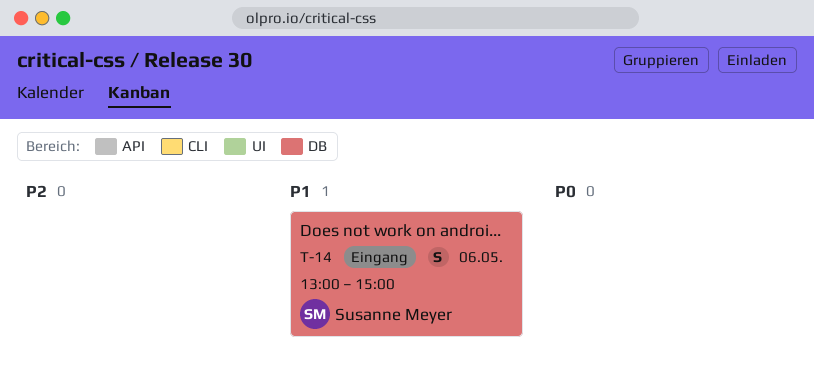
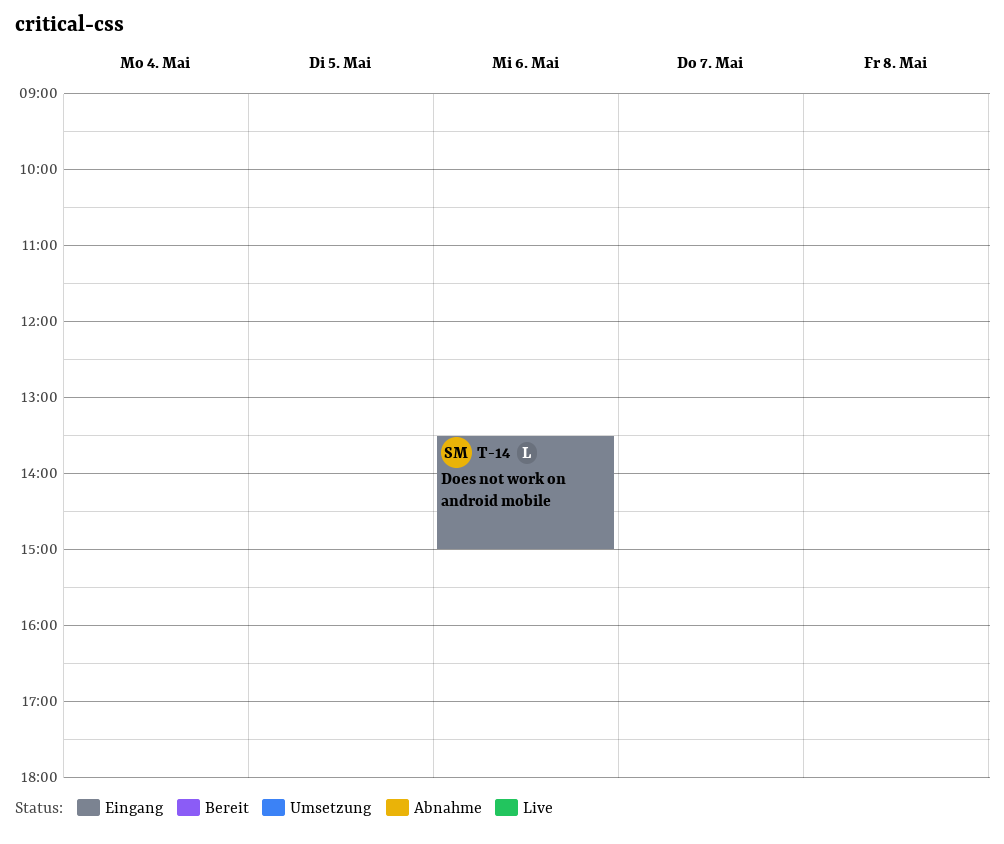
T-14, estimate: S -> L
T-14, begins: 13:00 -> 13:30

